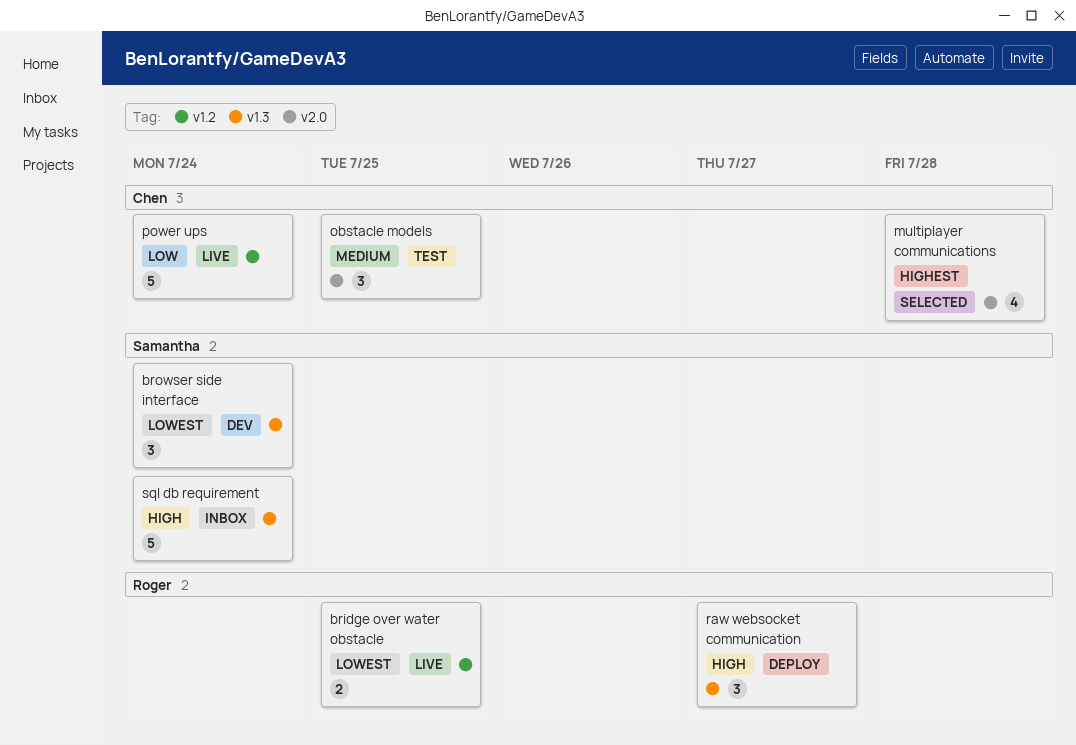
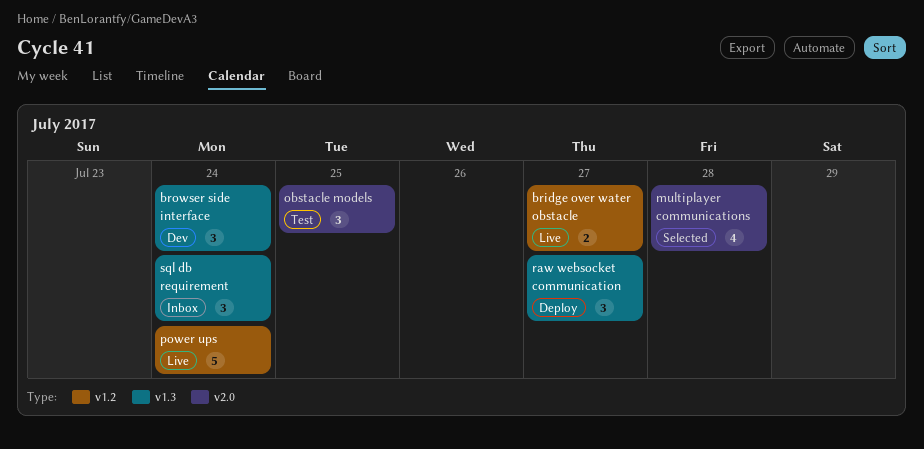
bridge over water obstacle, due: Jul 25 -> Jul 27
sql db requirement, estimate: 5 -> 3

